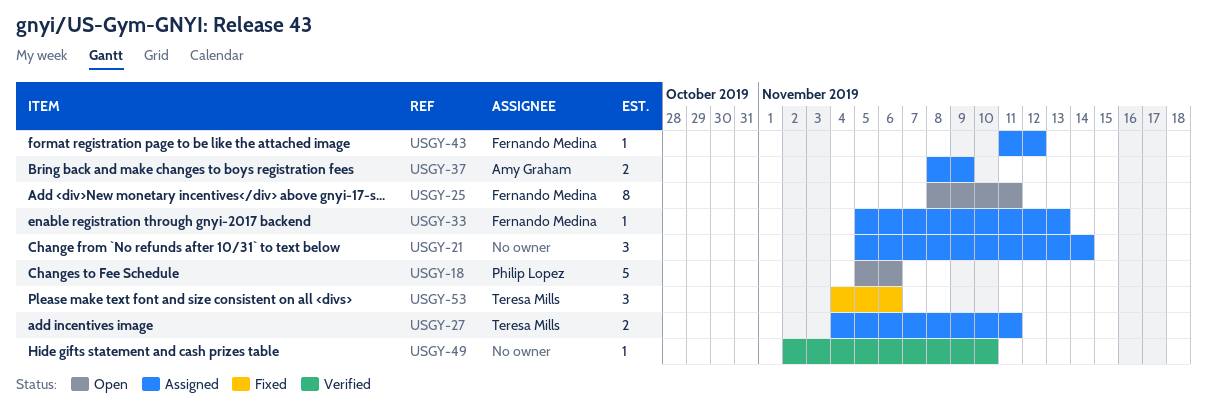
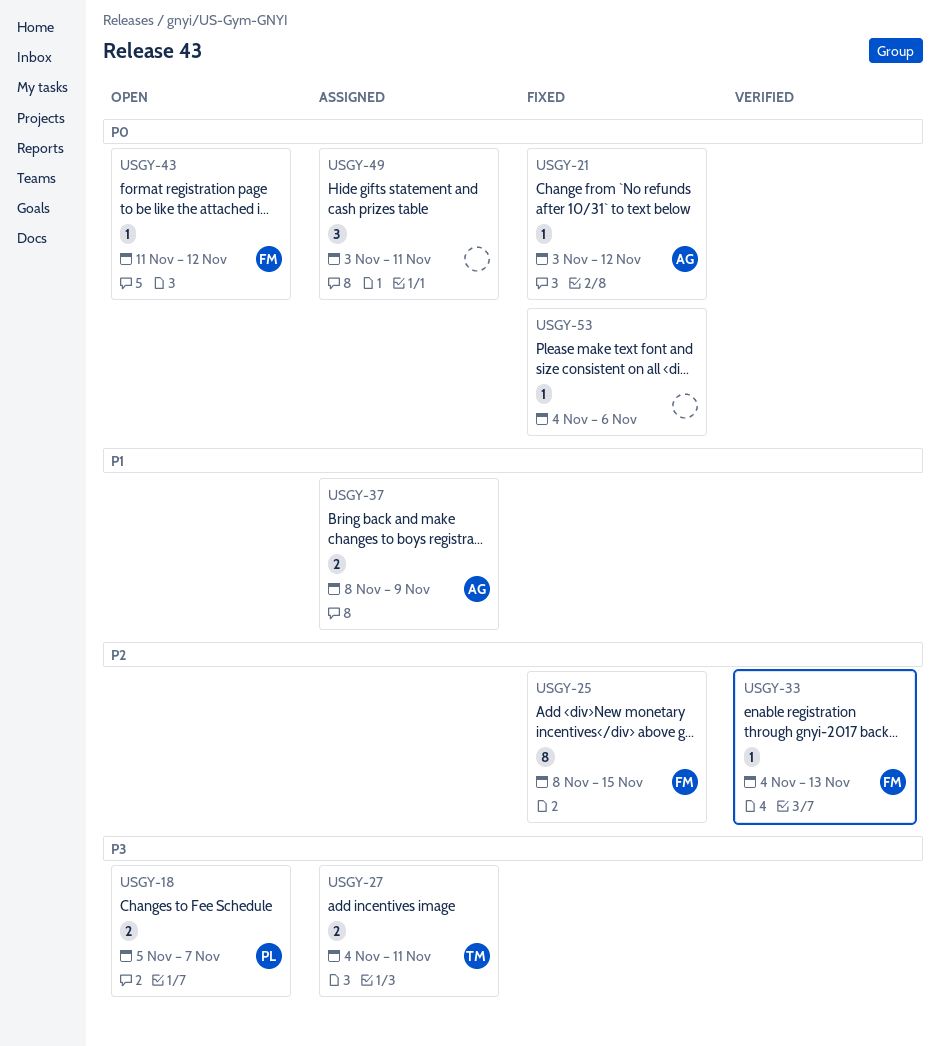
USGY-18, estimate: 5 -> 2
USGY-18, due: Nov 6 -> Nov 7
USGY-21, status: Assigned -> Fixed
USGY-21, owner: none -> Amy Graham
USGY-21, estimate: 3 -> 1
USGY-21, start: Nov 5 -> Nov 3
USGY-21, due: Nov 14 -> Nov 12
USGY-25, status: Open -> Fixed
USGY-25, due: Nov 11 -> Nov 15
USGY-33, status: Assigned -> Verified
USGY-33, start: Nov 5 -> Nov 4
USGY-43, status: Assigned -> Open
USGY-49, status: Verified -> Assigned
USGY-49, estimate: 1 -> 3
USGY-49, start: Nov 2 -> Nov 3
USGY-49, due: Nov 10 -> Nov 11
USGY-53, owner: Teresa Mills -> none
USGY-53, estimate: 3 -> 1

